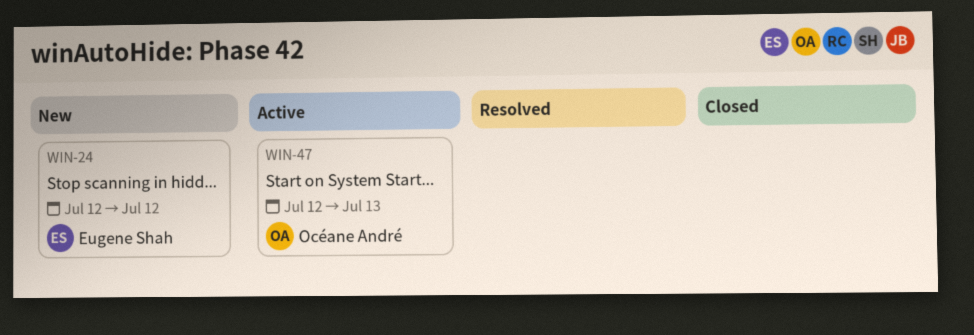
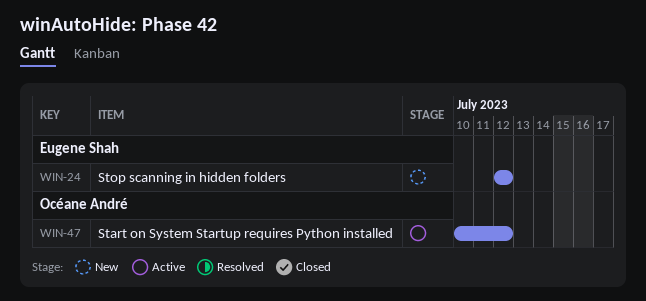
WIN-47, start: Jul 12 -> Jul 10
WIN-47, due: Jul 13 -> Jul 12

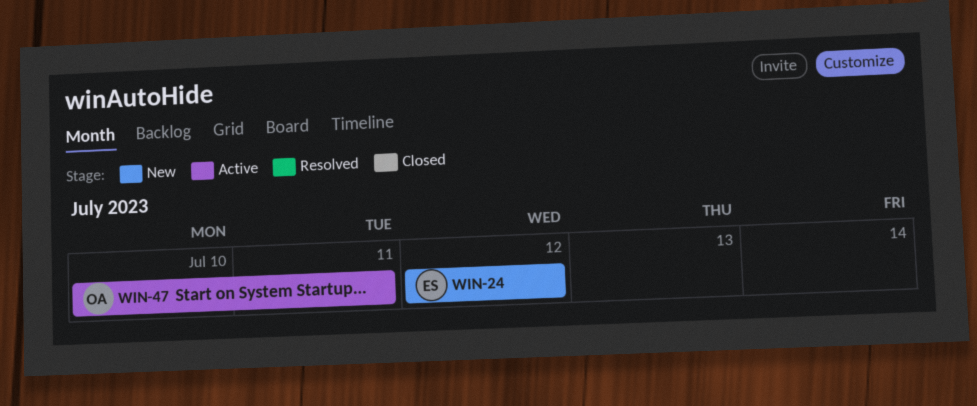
WIN-47, due: Jul 12 -> Jul 11

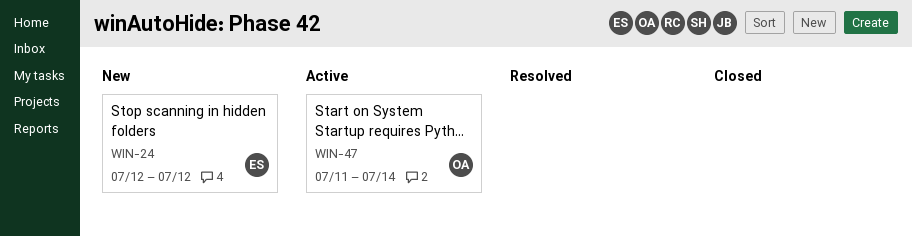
WIN-47, start: Jul 10 -> Jul 11
WIN-47, due: Jul 11 -> Jul 14

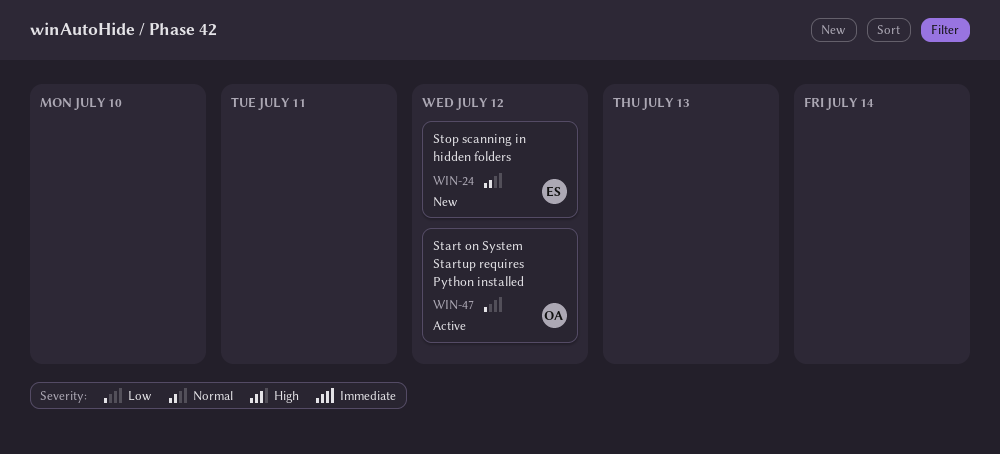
WIN-47, due: Jul 14 -> Jul 12

